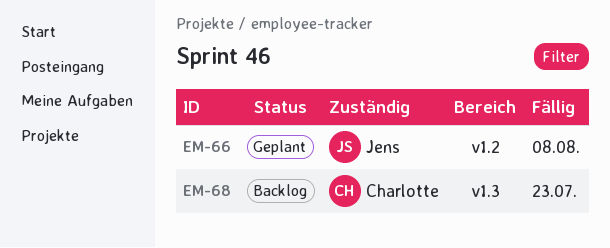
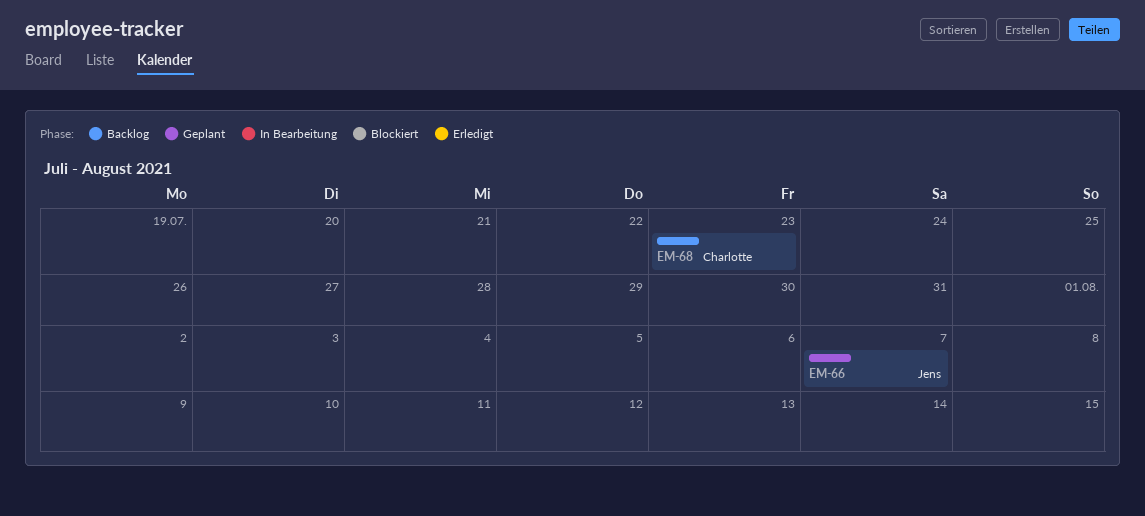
EM-66, due: Aug 8 -> Aug 7

